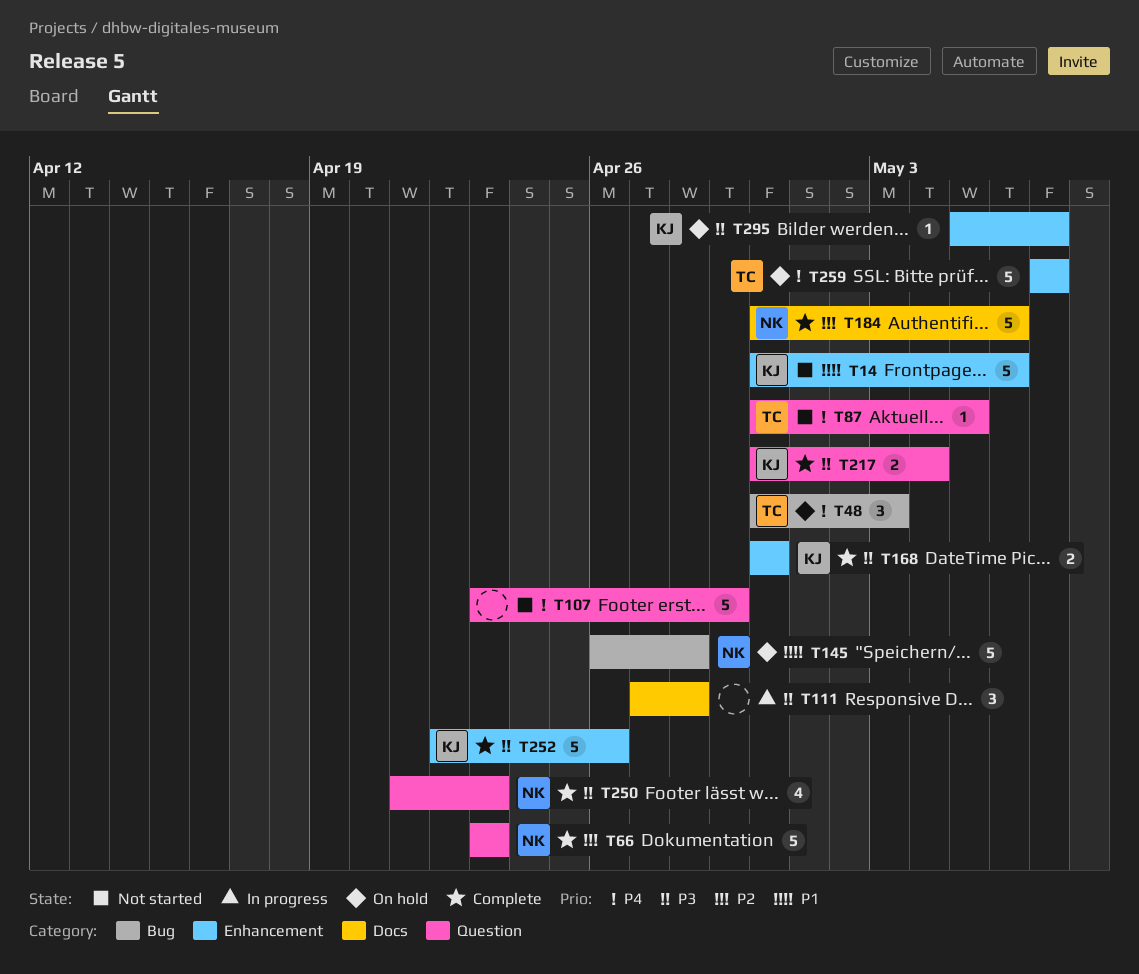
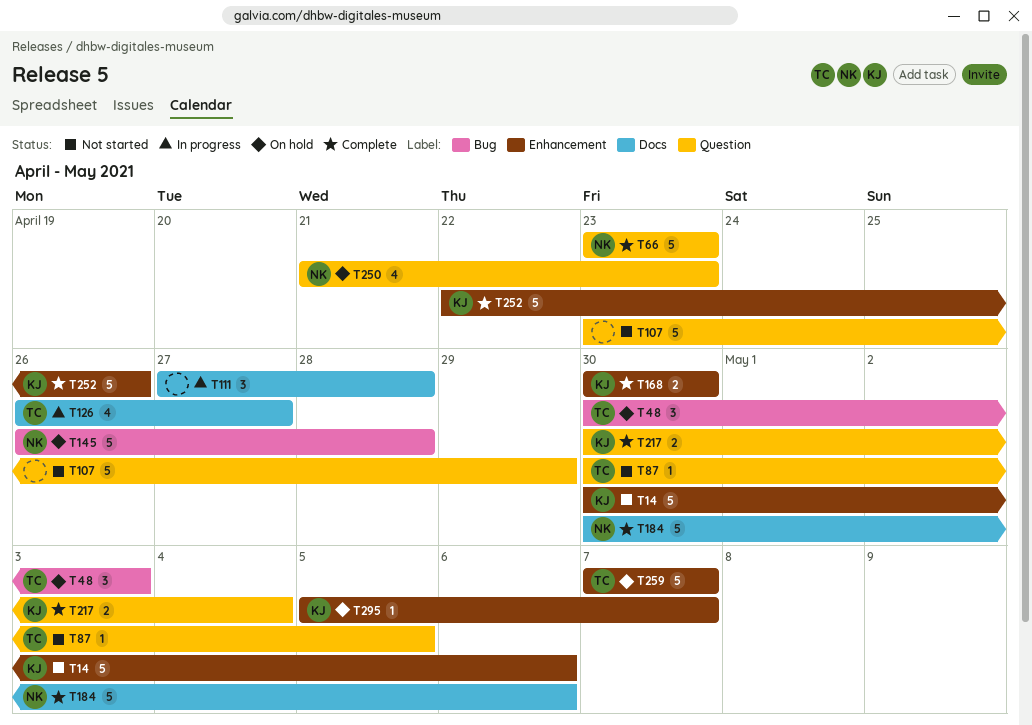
T126: none -> present
T250, status: Complete -> On hold

